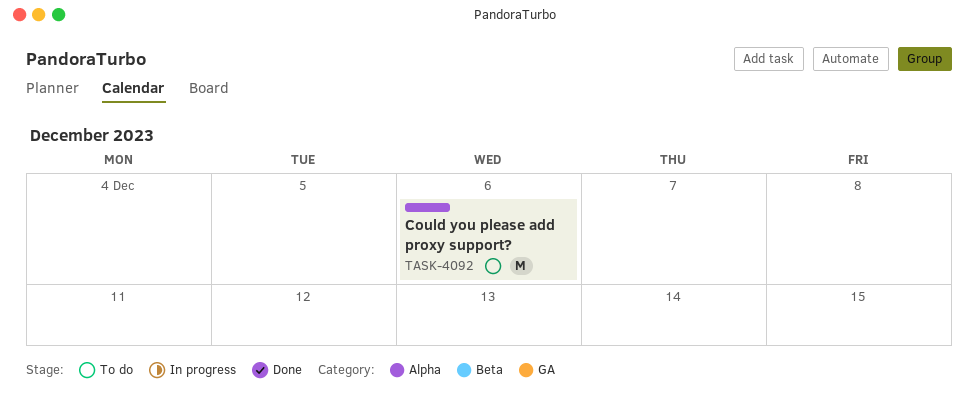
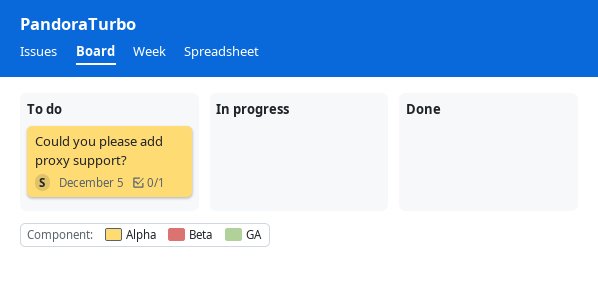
Could you please add proxy support?, estimate: M -> S
Could you please add proxy support?, due: Dec 6 -> Dec 5

